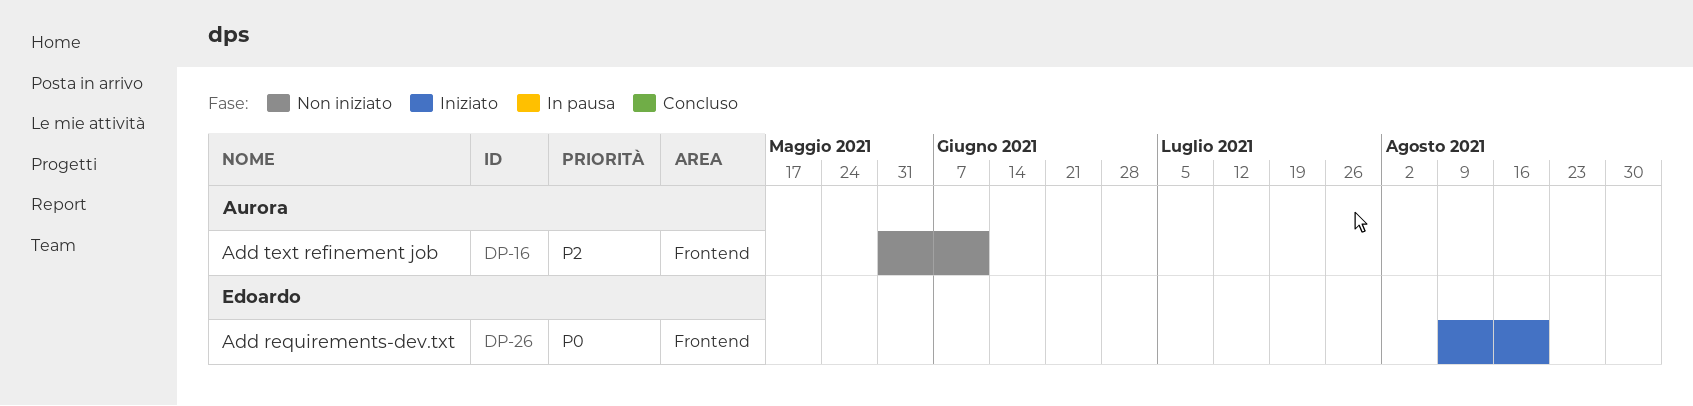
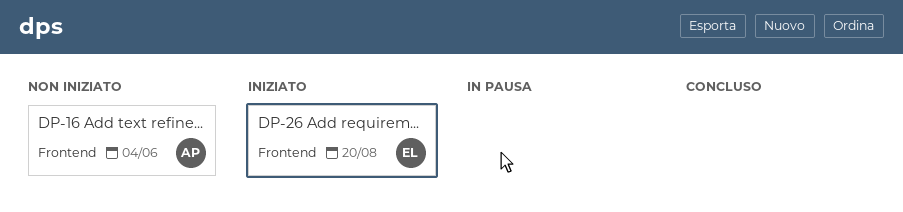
DP-16, due: Jun 11 -> Jun 4

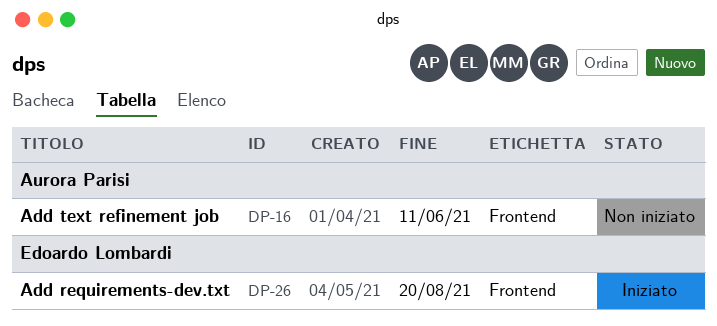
DP-16, due: Jun 4 -> Jun 11

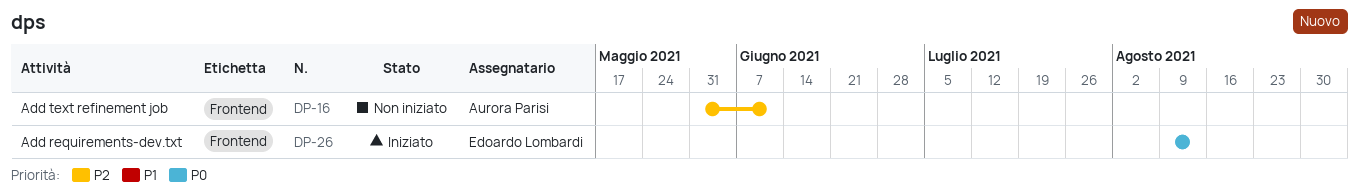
DP-26, due: Aug 20 -> Aug 13

